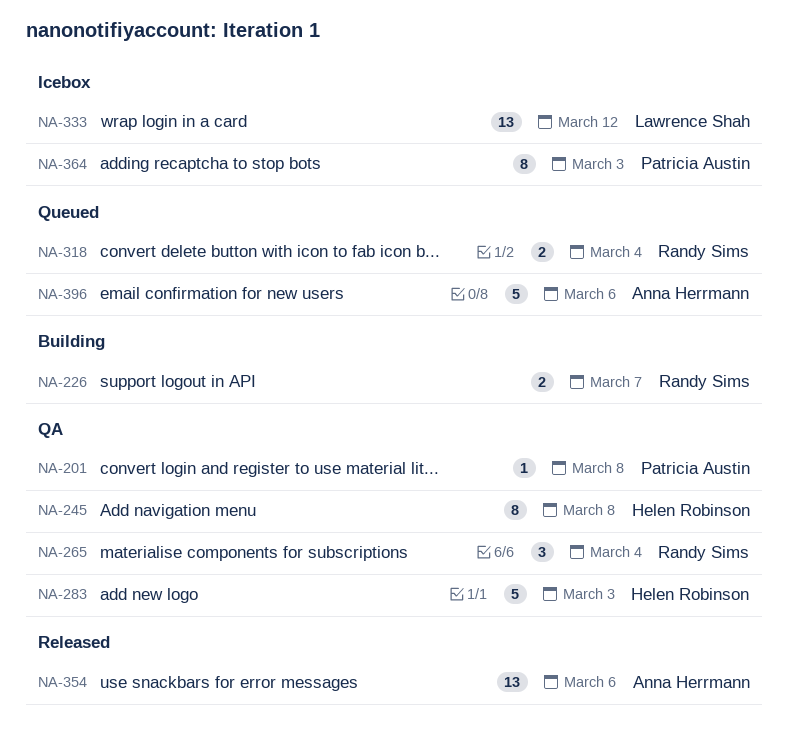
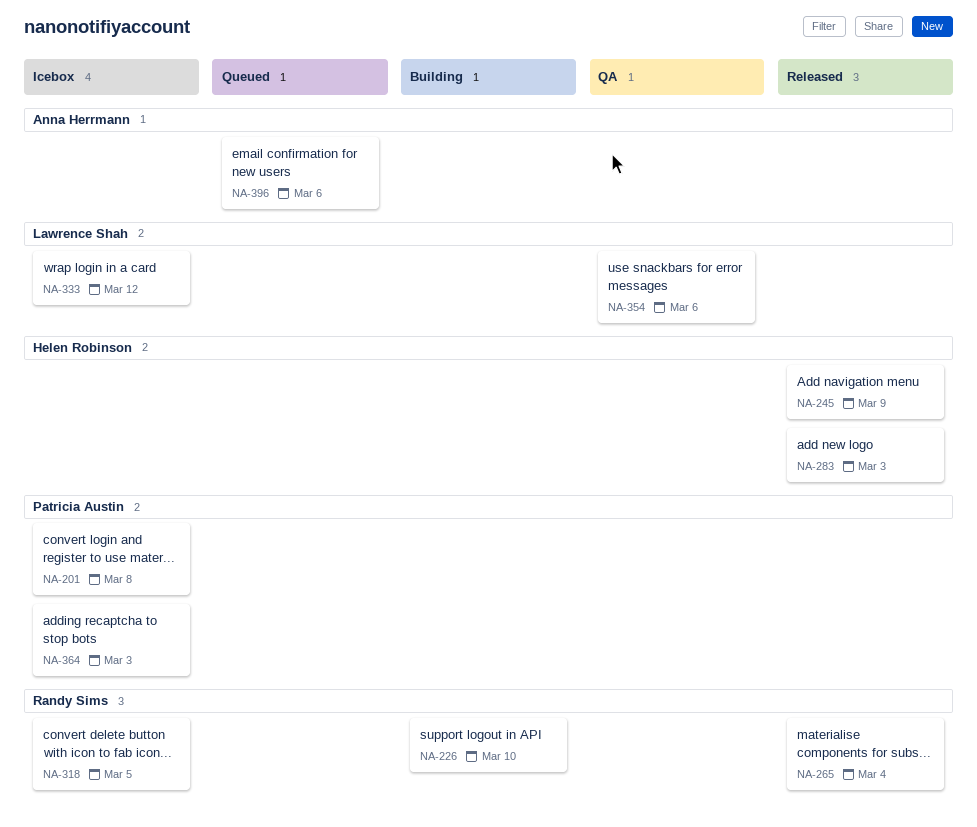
NA-201, status: QA -> Icebox
NA-226, due: Mar 7 -> Mar 10
NA-245, status: QA -> Released
NA-245, due: Mar 8 -> Mar 9
NA-265, status: QA -> Released
NA-283, status: QA -> Released
NA-318, status: Queued -> Icebox
NA-318, due: Mar 4 -> Mar 5
NA-354, status: Released -> QA
NA-354, owner: Anna Herrmann -> Lawrence Shah

